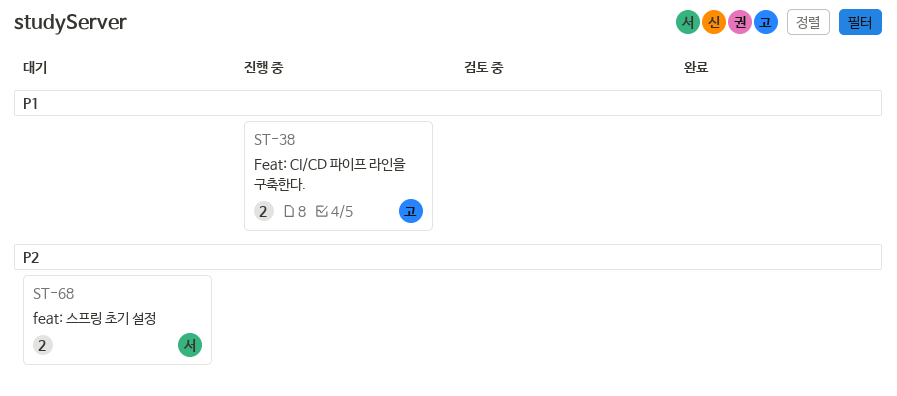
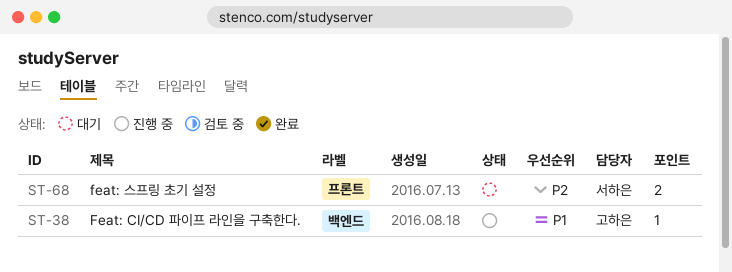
ST-38, estimate: 2 -> 1

